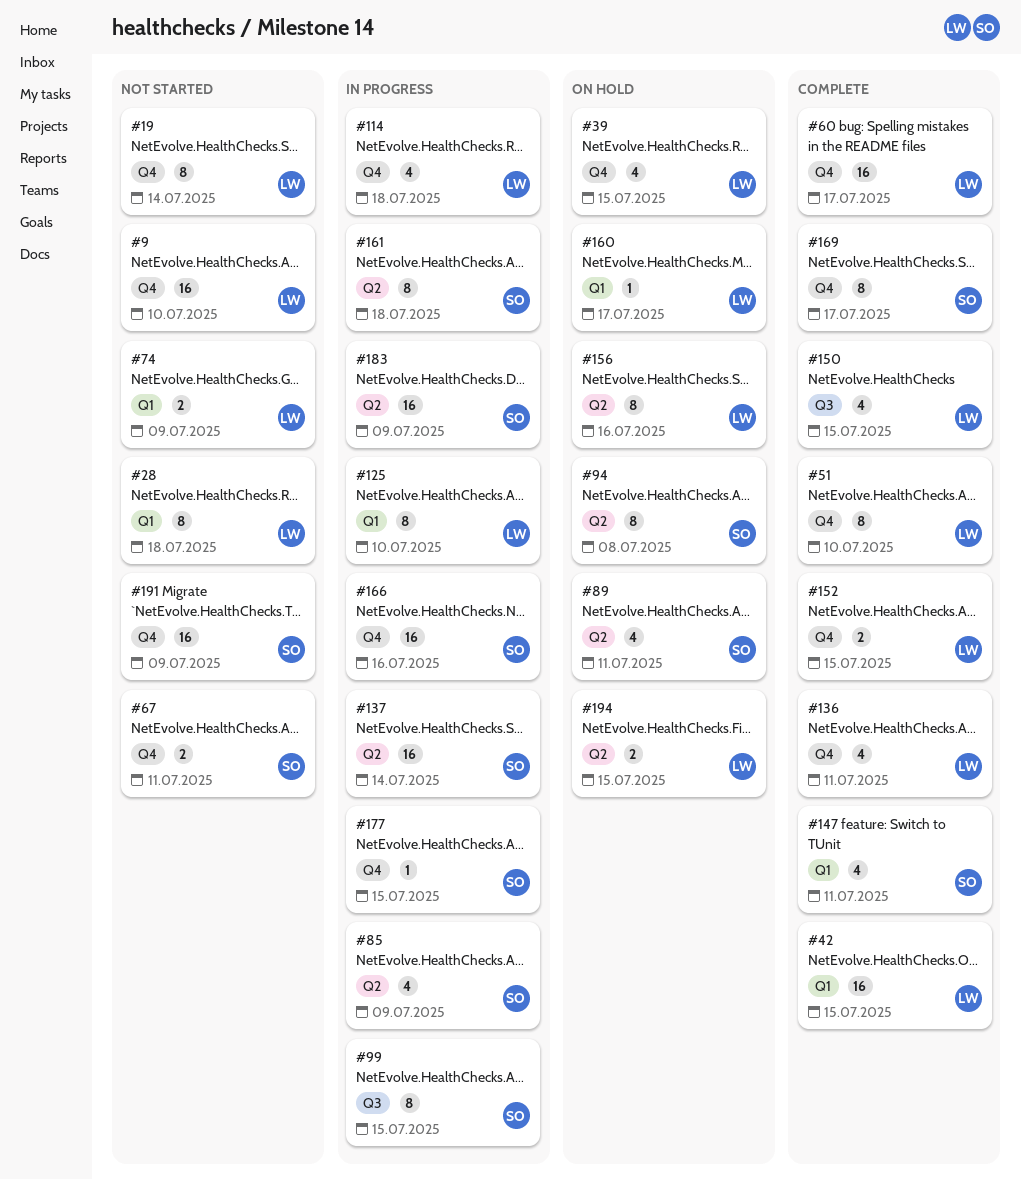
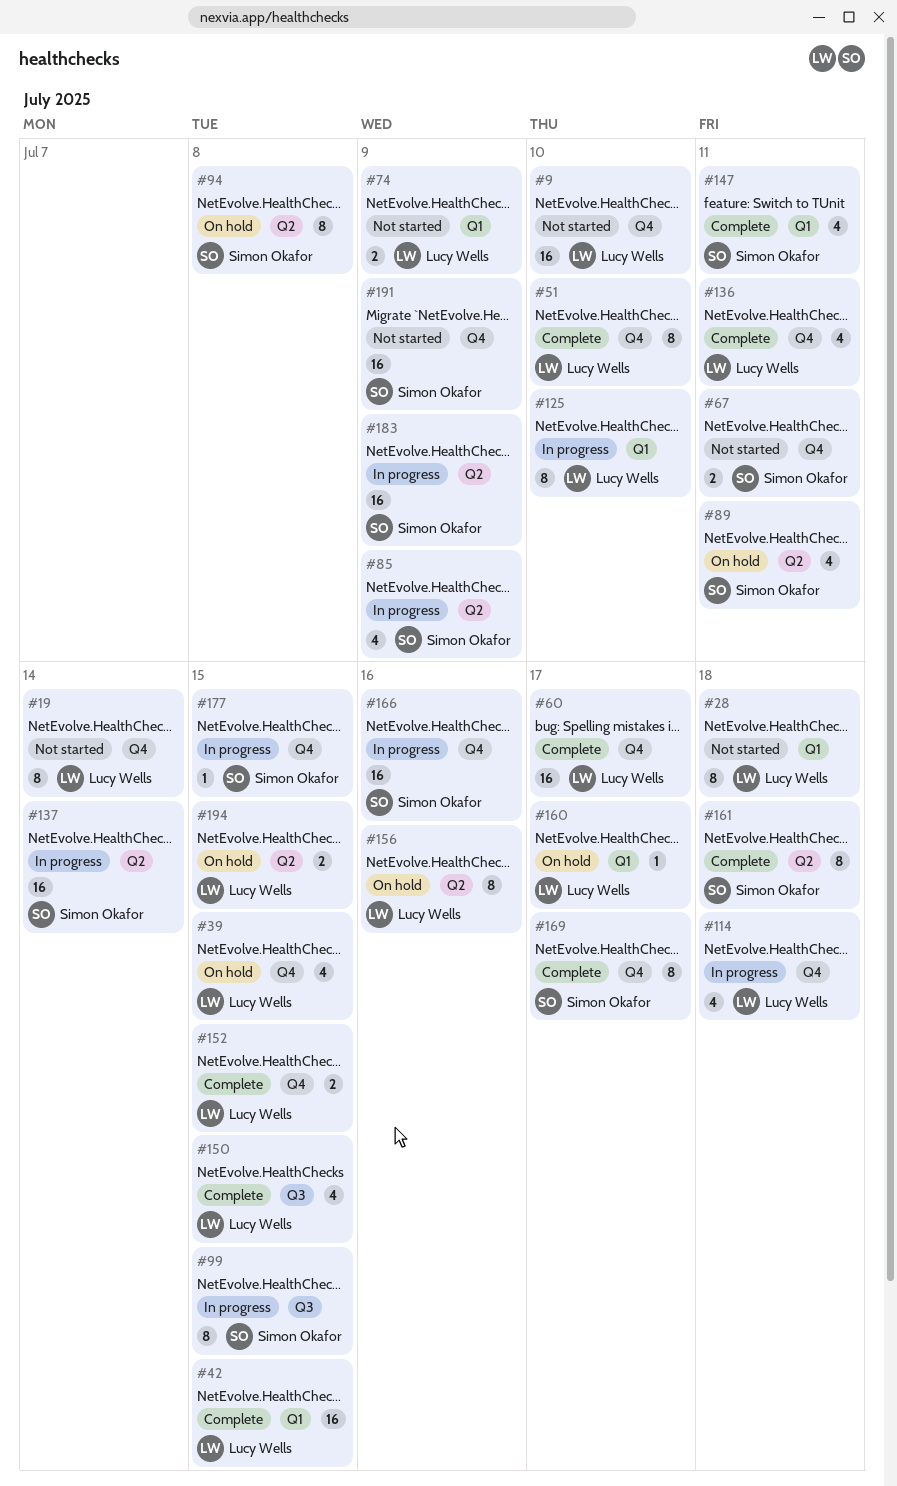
#161, status: In progress -> Complete

